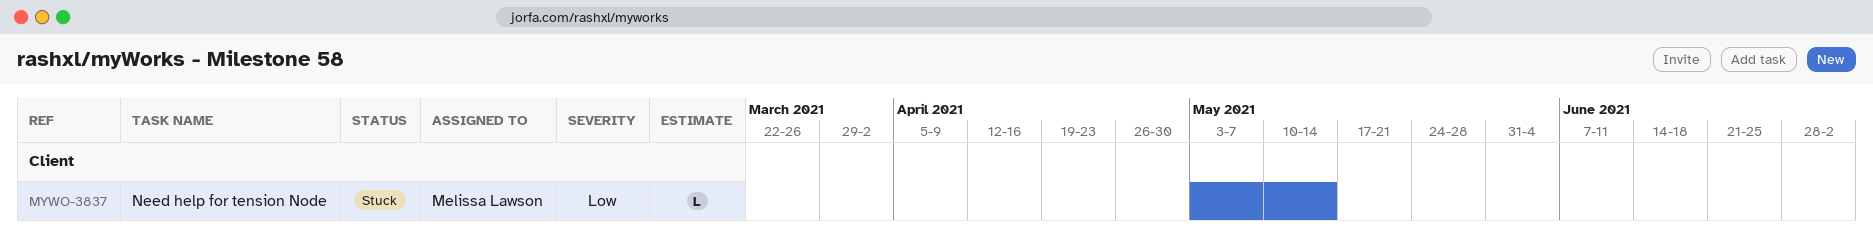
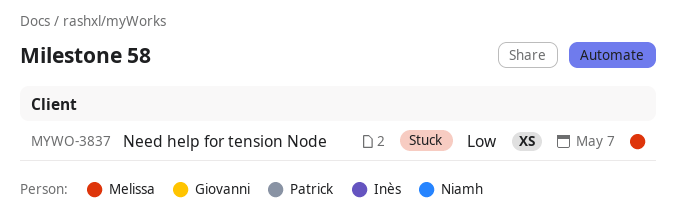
MYWO-3837, estimate: L -> XS
MYWO-3837, due: May 14 -> May 7

